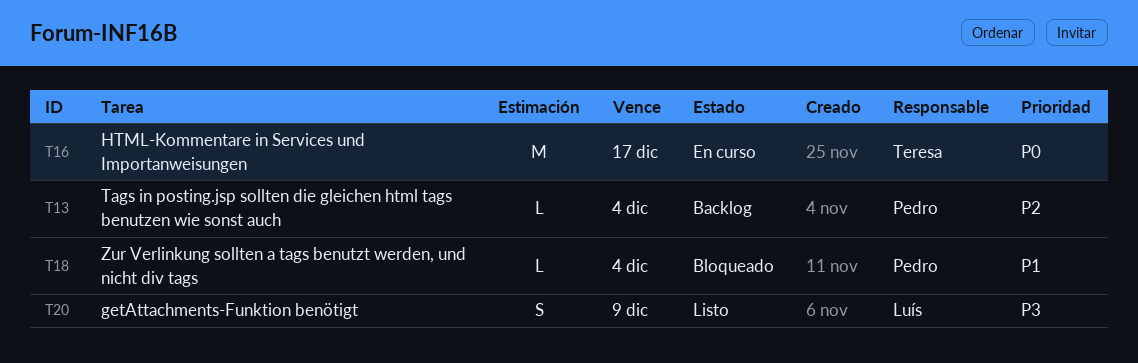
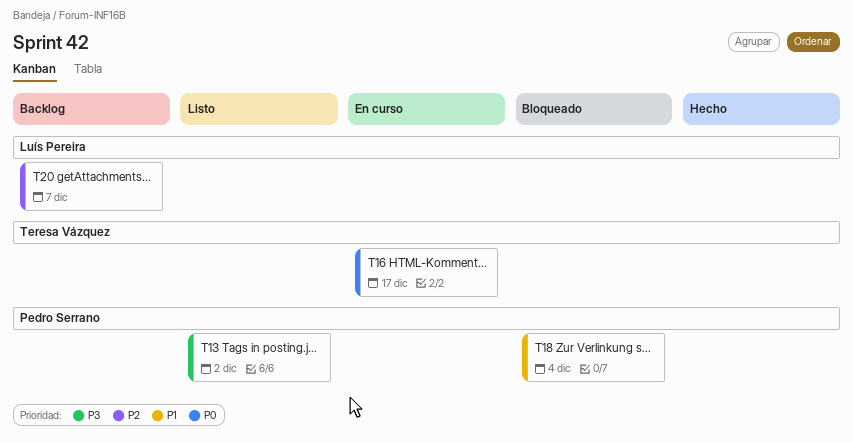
T13, status: Backlog -> Listo
T13, priority: P2 -> P3
T13, due: Dec 4 -> Dec 2
T20, status: Listo -> Backlog
T20, priority: P3 -> P2
T20, due: Dec 9 -> Dec 7

